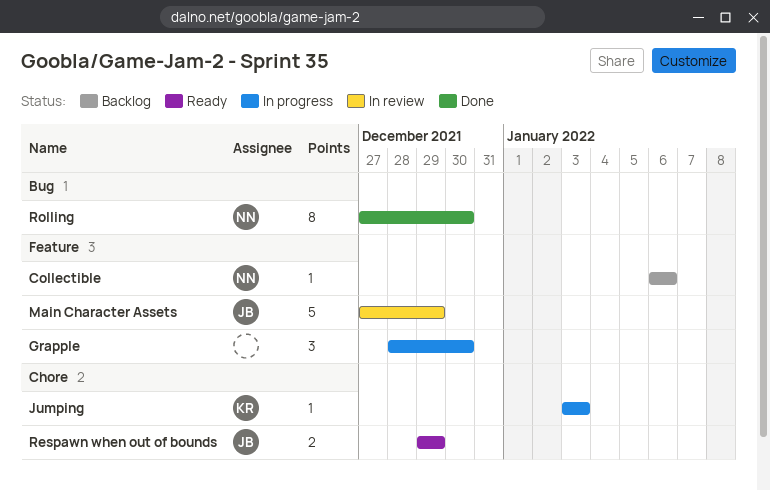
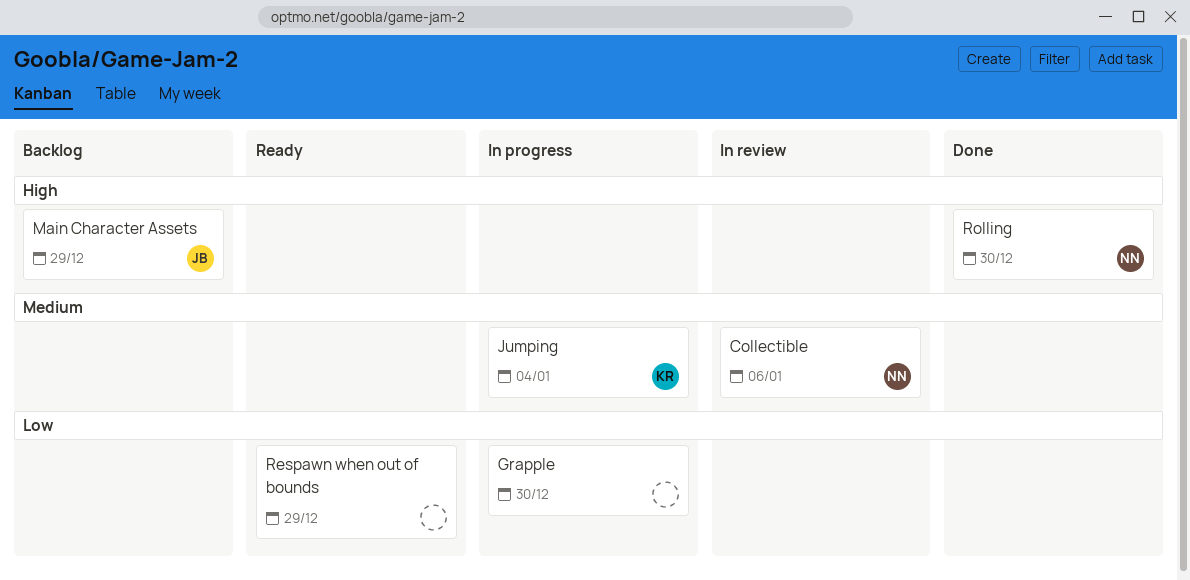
Collectible, status: Backlog -> In review
Jumping, due: Jan 3 -> Jan 4
Main Character Assets, status: In review -> Backlog
Respawn when out of bounds, owner: JB -> none

